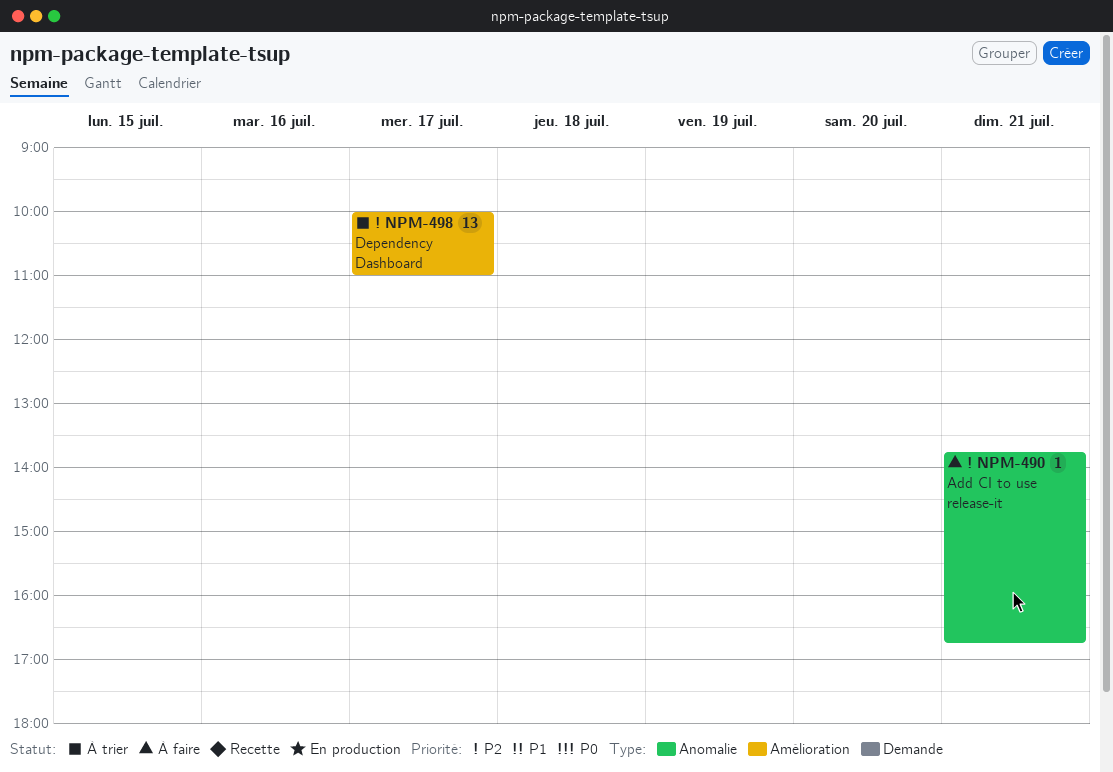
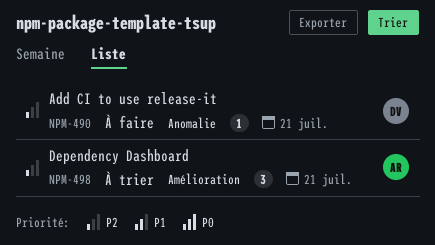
NPM-498, estimate: 13 -> 3
NPM-498, day: Jul 17 -> Jul 21

